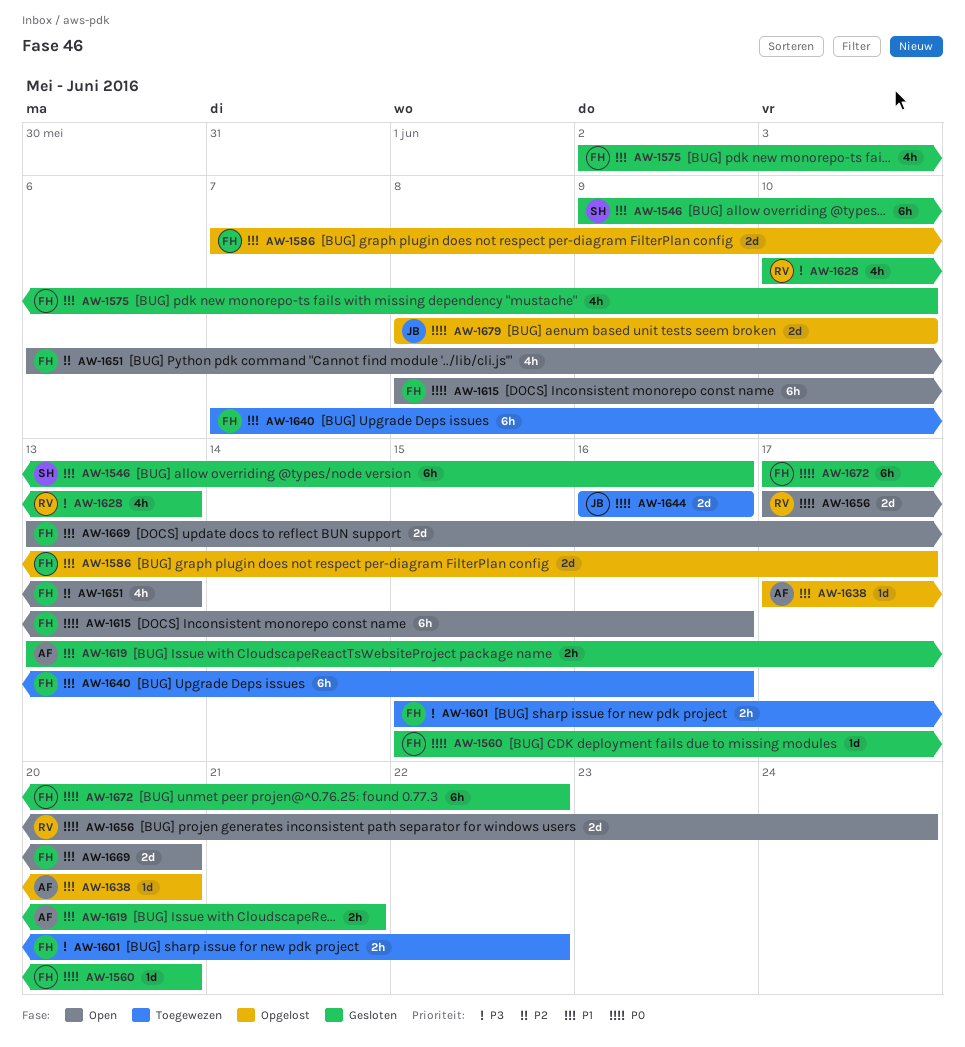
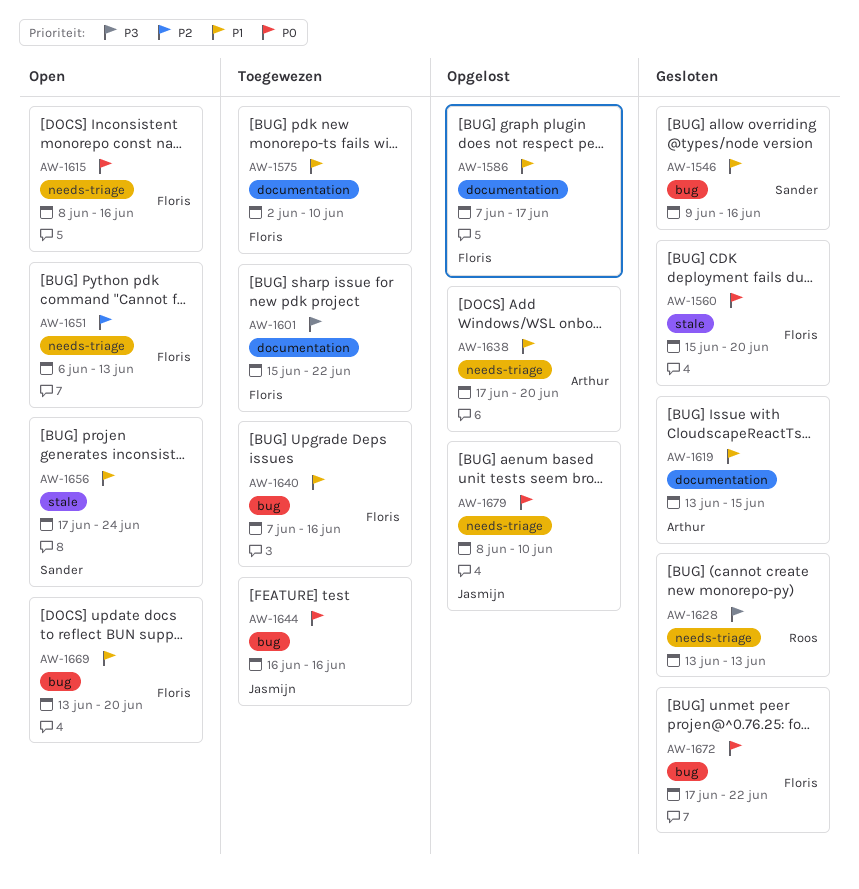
AW-1575, status: Gesloten -> Toegewezen
AW-1619, due: Jun 21 -> Jun 15
AW-1628, start: Jun 10 -> Jun 13
AW-1656, owner: Roos -> Sander
AW-1656, priority: P0 -> P1

